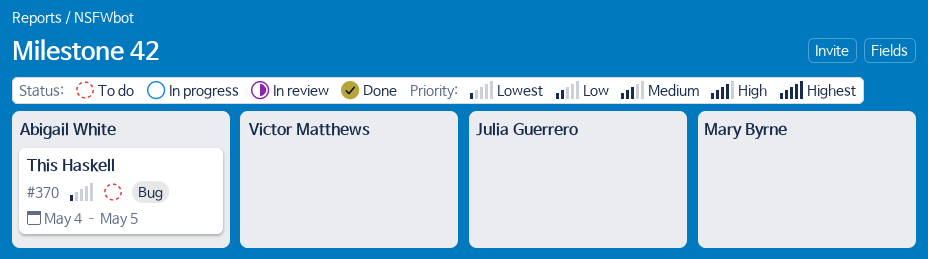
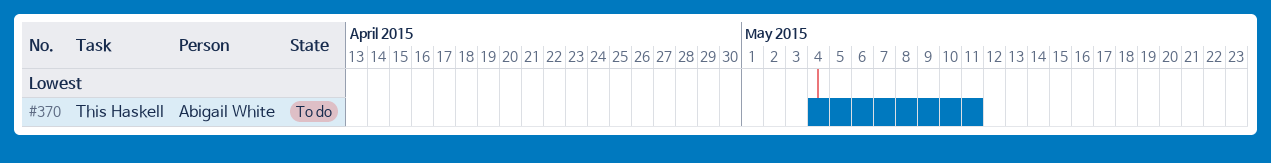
#370, due: May 5 -> May 11

